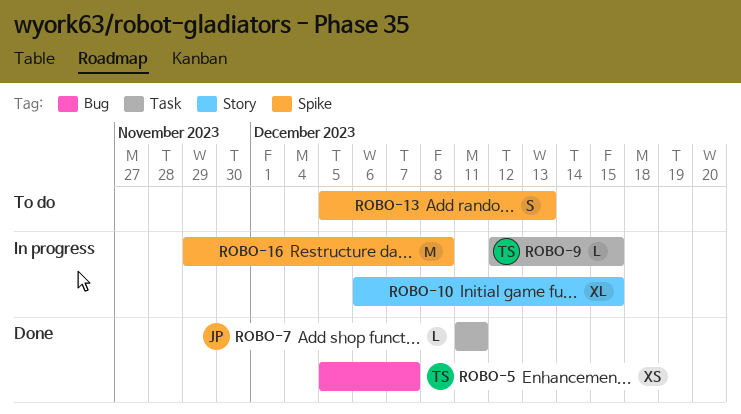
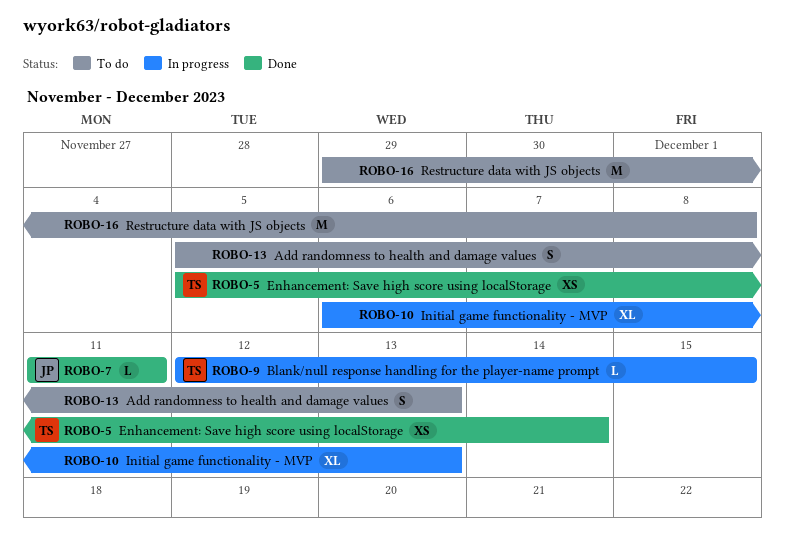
ROBO-5, due: Dec 7 -> Dec 14
ROBO-10, due: Dec 15 -> Dec 13
ROBO-16, status: In progress -> To do

